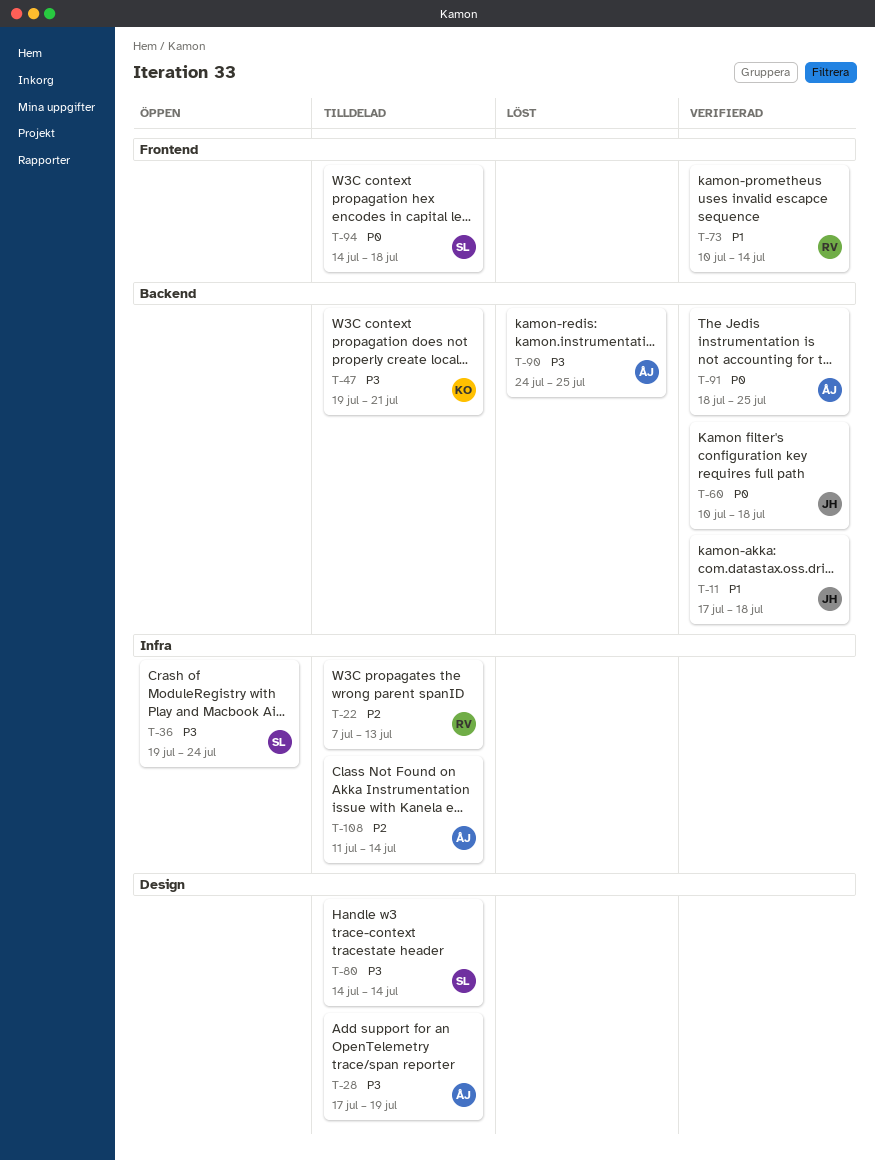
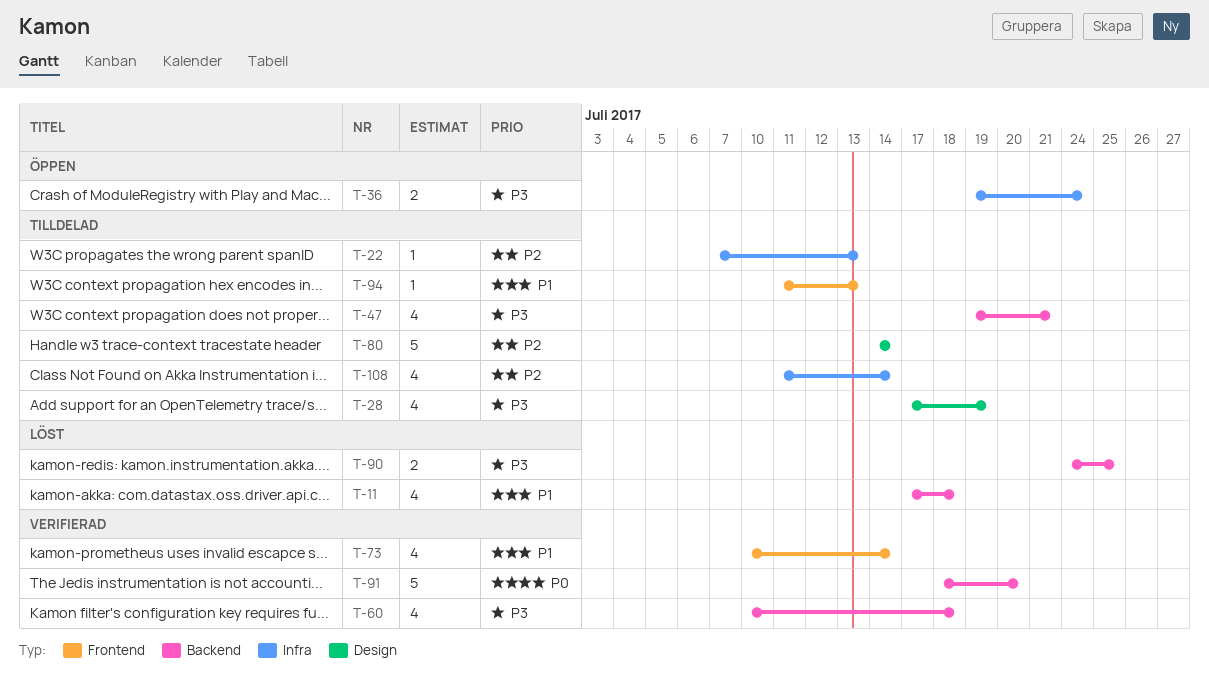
T-11, status: Verifierad -> Löst
T-60, priority: P0 -> P3
T-80, priority: P3 -> P2
T-91, due: Jul 25 -> Jul 20
T-94, priority: P0 -> P1
T-94, start: Jul 14 -> Jul 11
T-94, due: Jul 18 -> Jul 13

